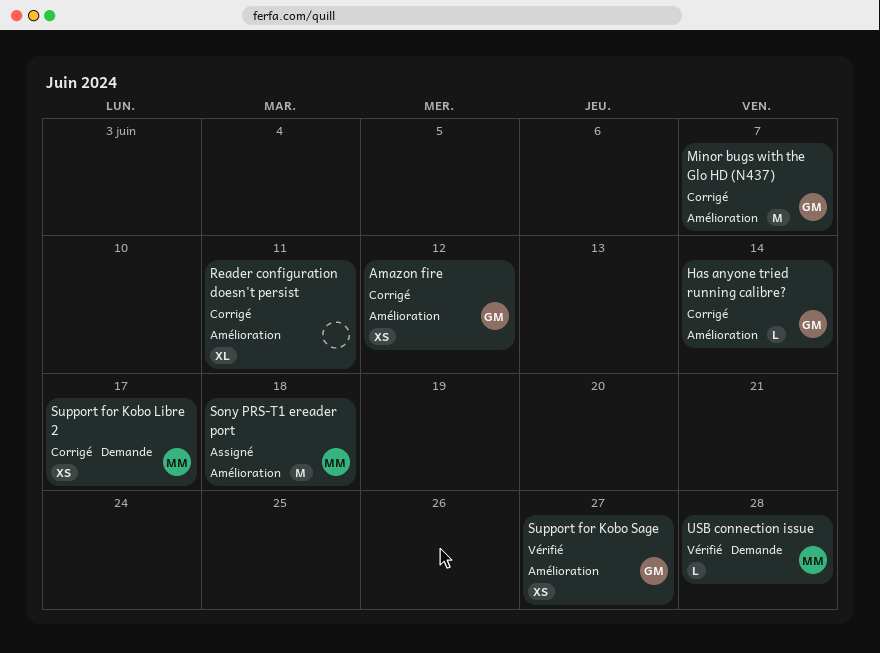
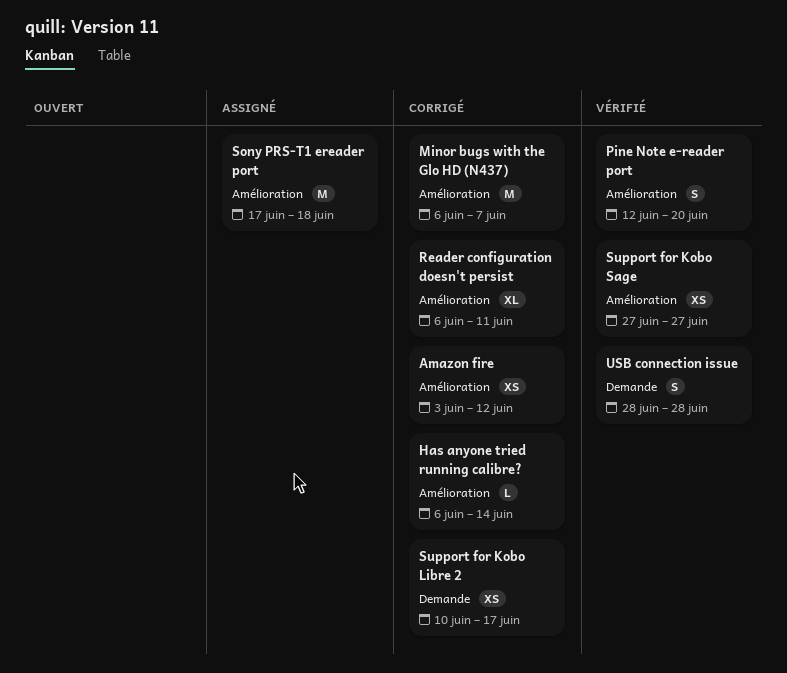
Pine Note e-reader port: none -> present
USB connection issue, estimate: L -> S

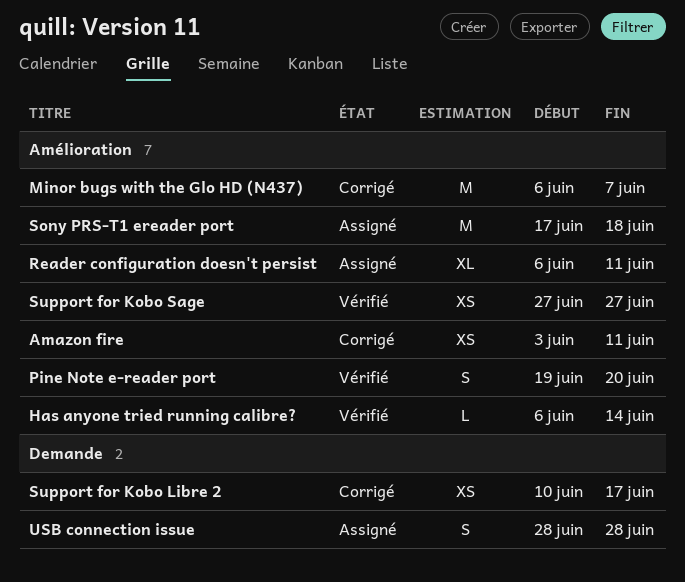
Amazon fire, due: Jun 12 -> Jun 11
Has anyone tried running calibre?, status: Corrigé -> Vérifié
Pine Note e-reader port, start: Jun 12 -> Jun 19
Reader configuration doesn't persist, status: Corrigé -> Assigné
USB connection issue, status: Vérifié -> Assigné

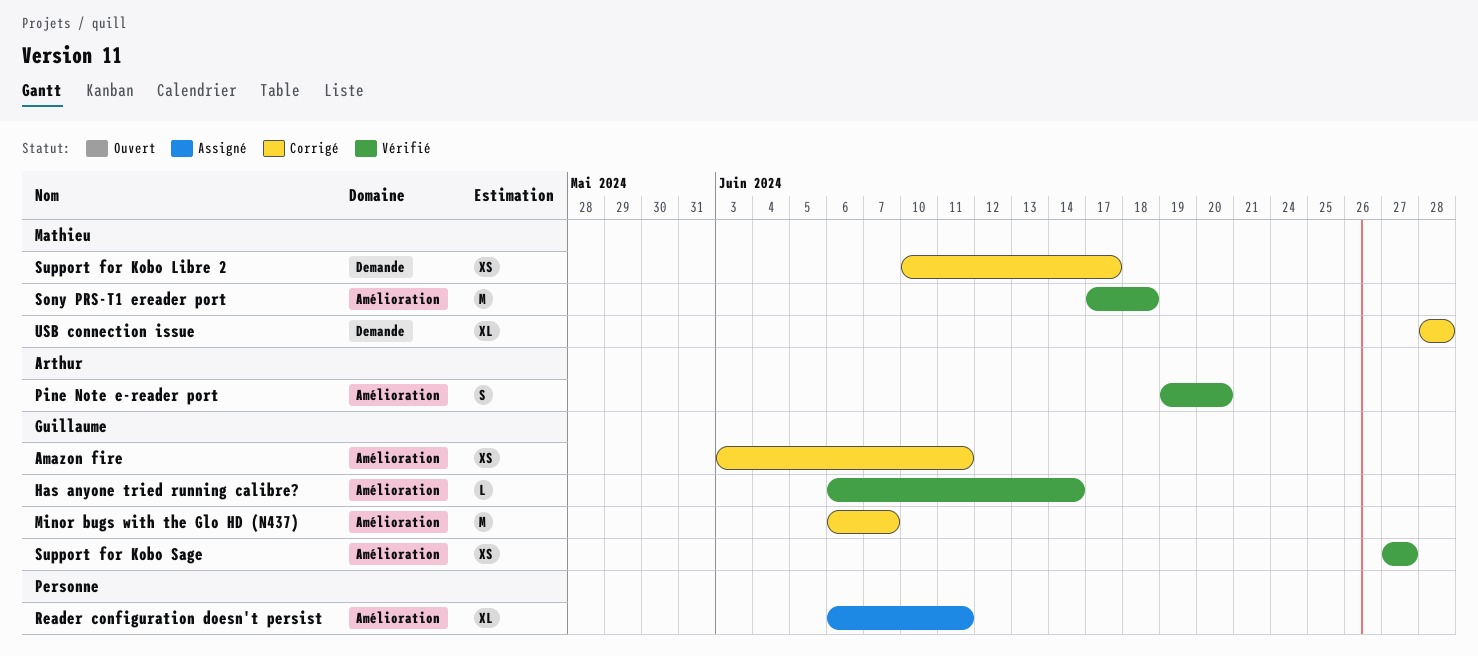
Sony PRS-T1 ereader port, status: Assigné -> Vérifié
USB connection issue, status: Assigné -> Corrigé
USB connection issue, estimate: S -> XL

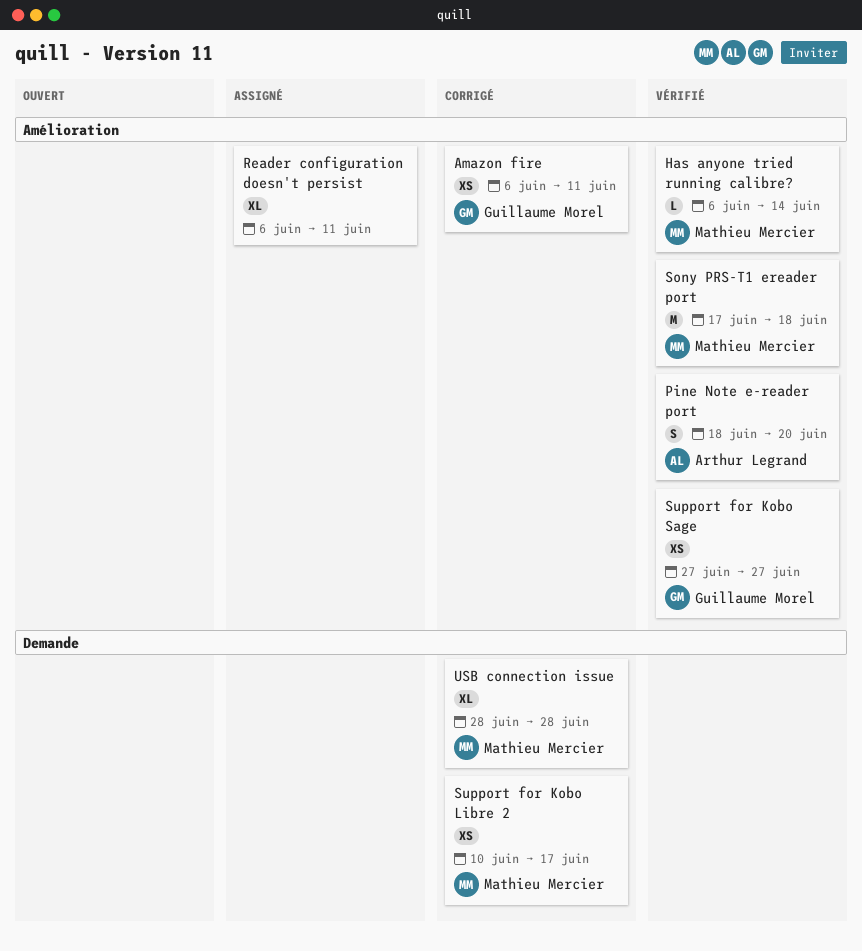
Amazon fire, start: Jun 3 -> Jun 6
Has anyone tried running calibre?, owner: Guillaume Morel -> Mathieu Mercier
Minor bugs with the Glo HD (N437): present -> none
Pine Note e-reader port, start: Jun 19 -> Jun 18

